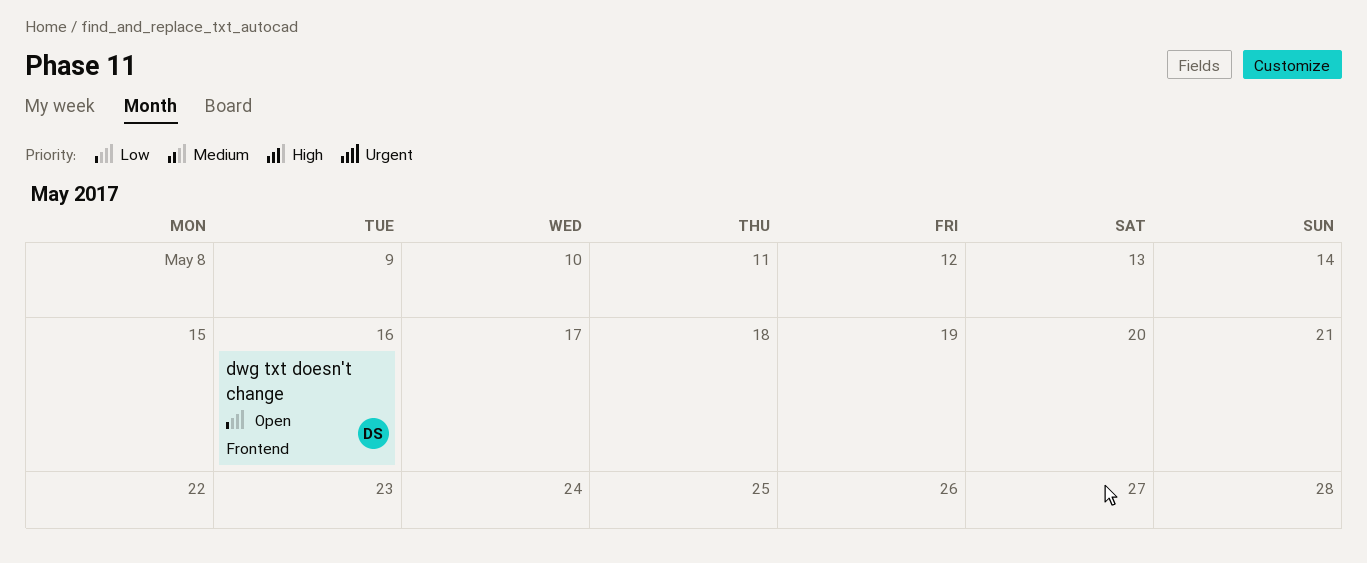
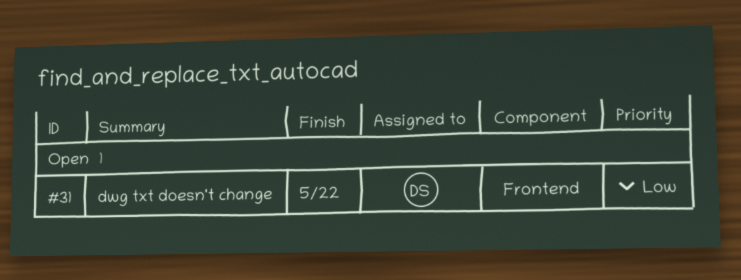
dwg txt doesn't change, due: May 16 -> May 22

